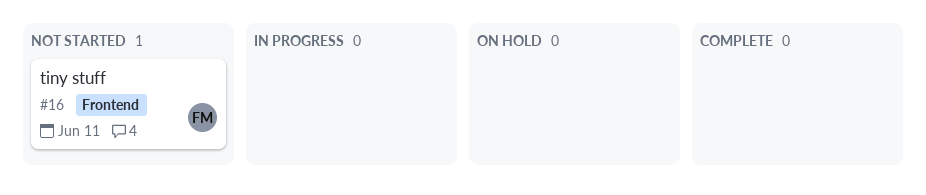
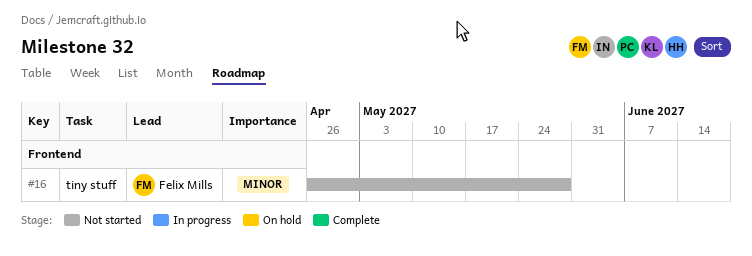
#16, due: Jun 11 -> May 28

